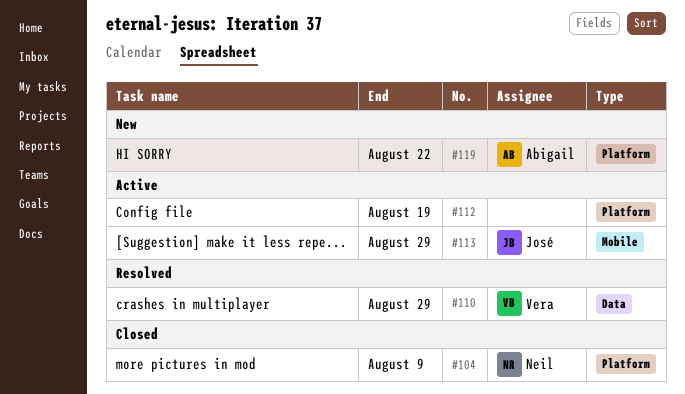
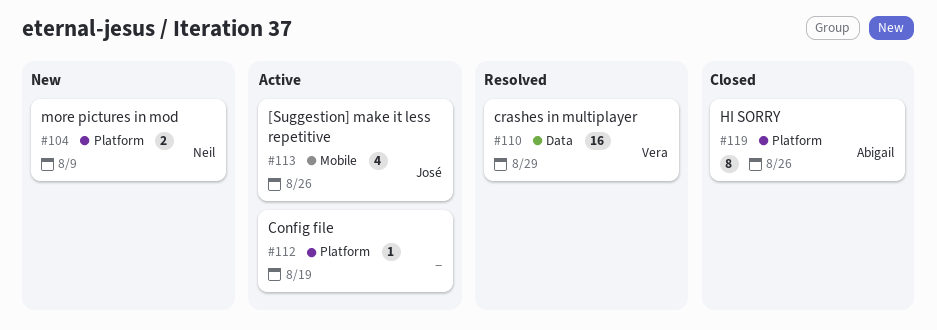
#104, status: Closed -> New
#113, due: Aug 29 -> Aug 26
#119, status: New -> Closed
#119, due: Aug 22 -> Aug 26

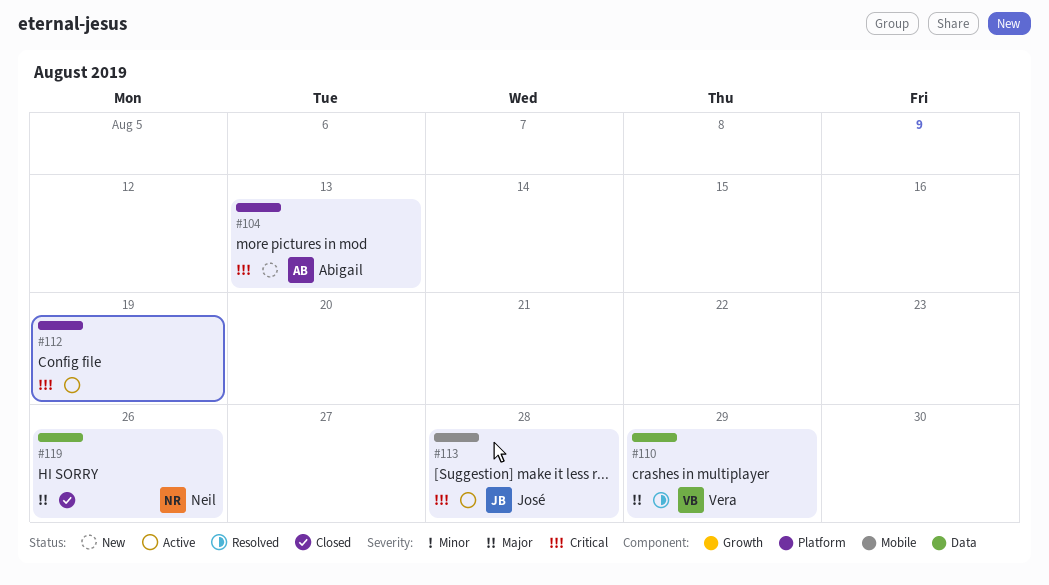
#104, owner: Neil -> Abigail
#104, due: Aug 9 -> Aug 13
#113, due: Aug 26 -> Aug 28
#119, owner: Abigail -> Neil
#119, label: Platform -> Data

